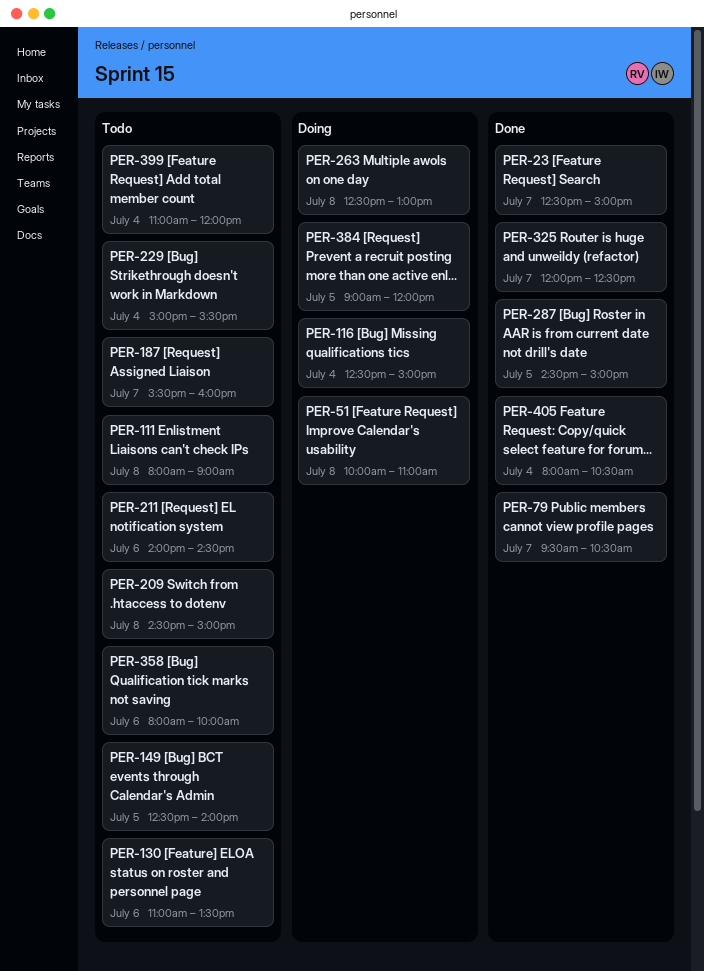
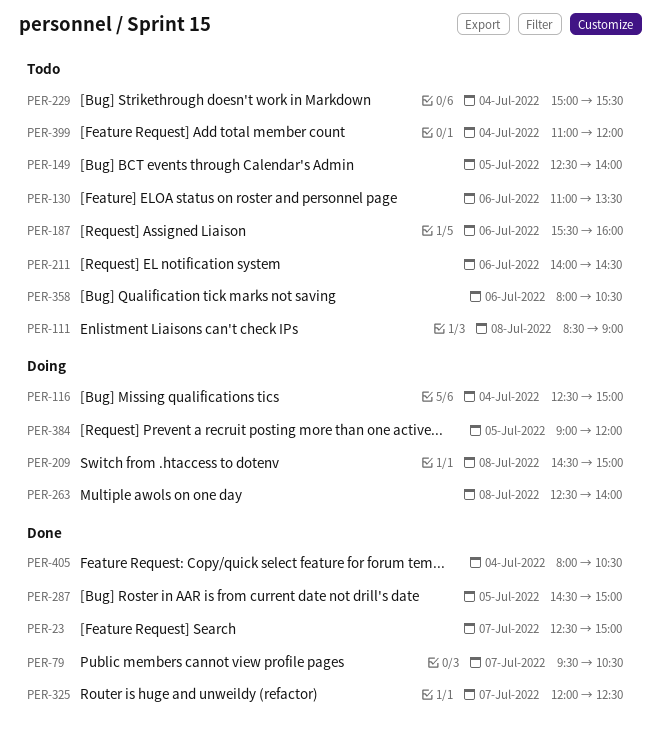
PER-51: present -> none
PER-111, begins: 08:00 -> 08:30
PER-187, day: Jul 7 -> Jul 6
PER-209, status: Todo -> Doing
PER-263, ends: 13:00 -> 14:00
PER-358, ends: 10:00 -> 10:30

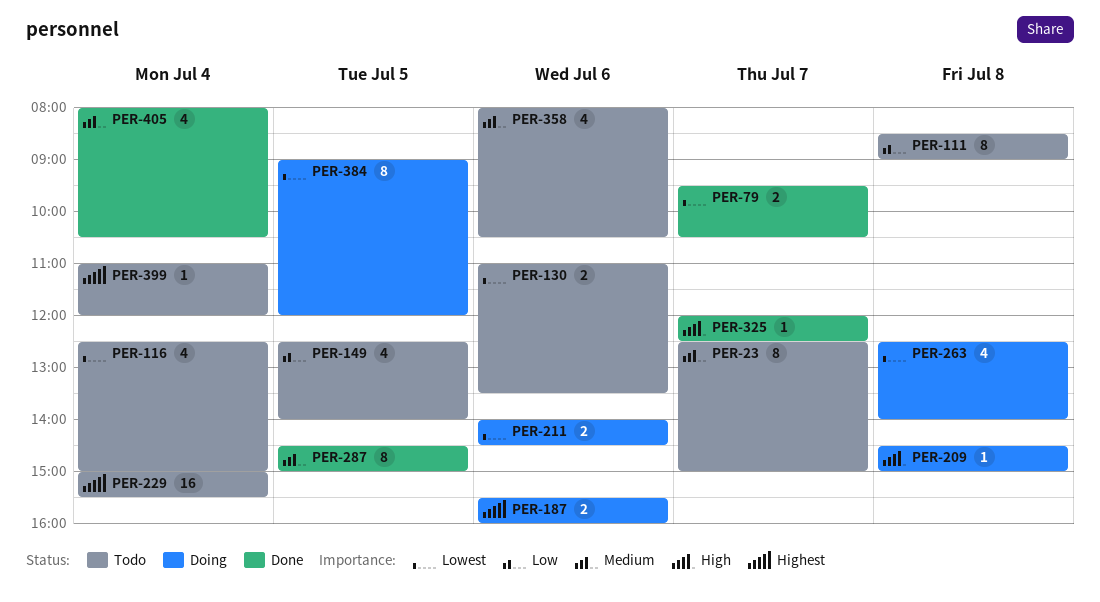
PER-23, status: Done -> Todo
PER-116, status: Doing -> Todo
PER-187, status: Todo -> Doing
PER-211, status: Todo -> Doing

